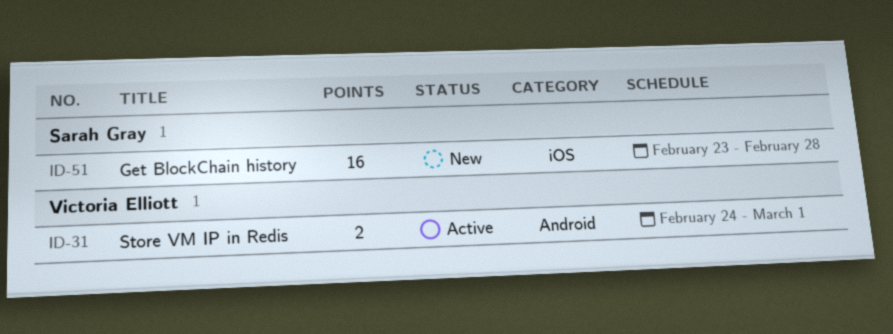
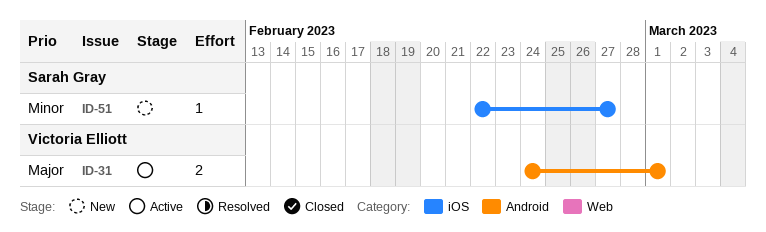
ID-51, estimate: 16 -> 1
ID-51, start: Feb 23 -> Feb 22
ID-51, due: Feb 28 -> Feb 27

